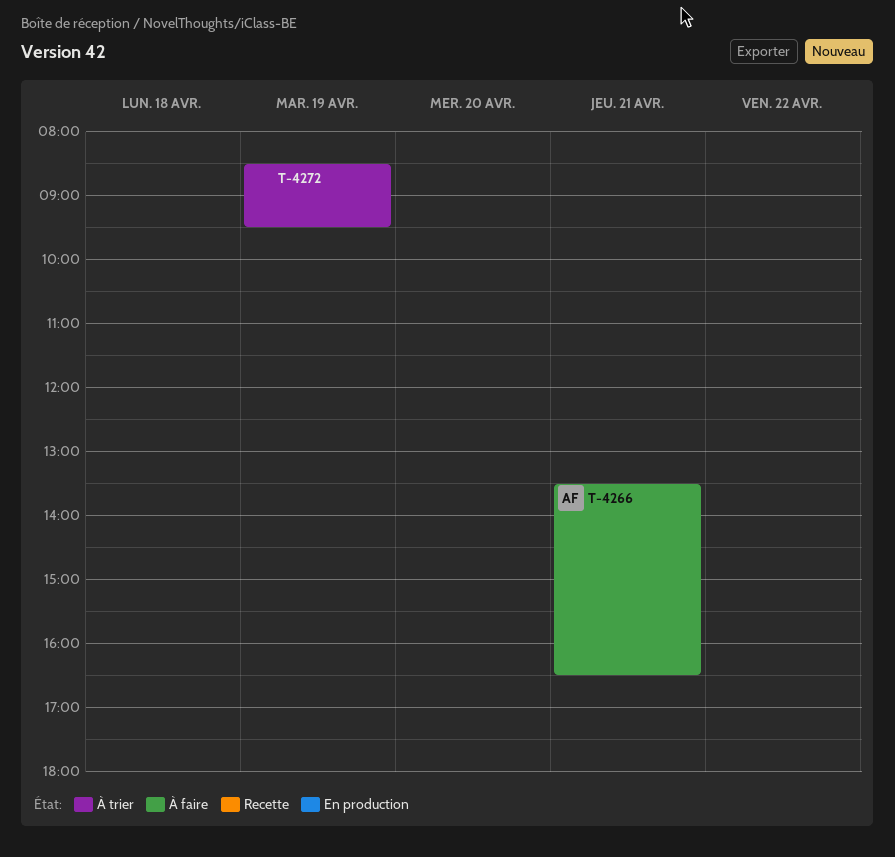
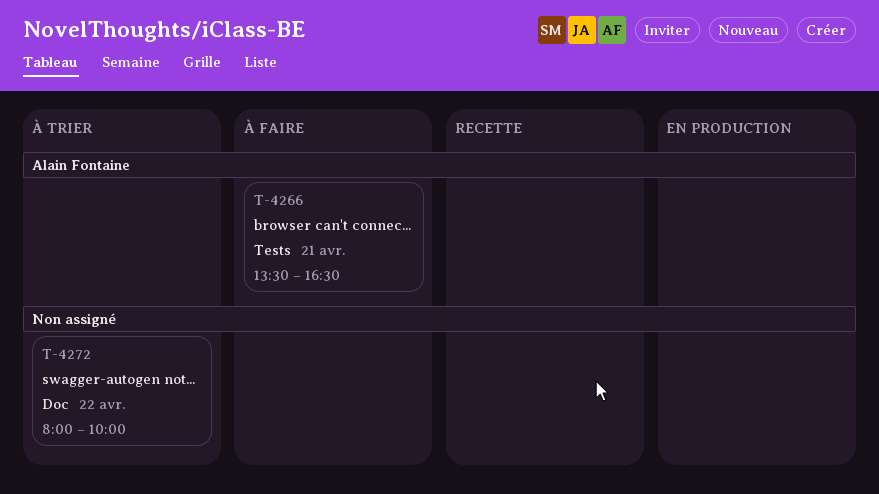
T-4272, day: Apr 19 -> Apr 22
T-4272, begins: 08:30 -> 08:00
T-4272, ends: 09:30 -> 10:00

